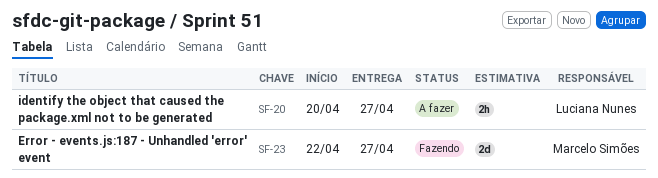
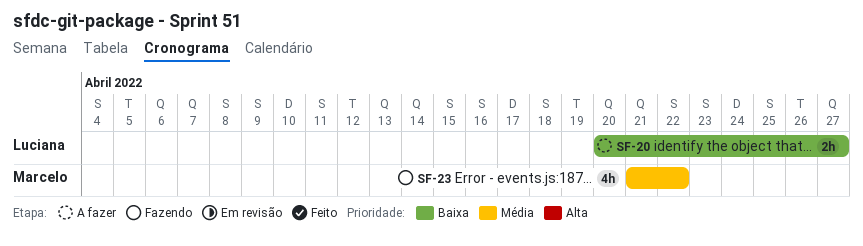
SF-23, estimate: 2d -> 4h
SF-23, start: Apr 22 -> Apr 21
SF-23, due: Apr 27 -> Apr 22

